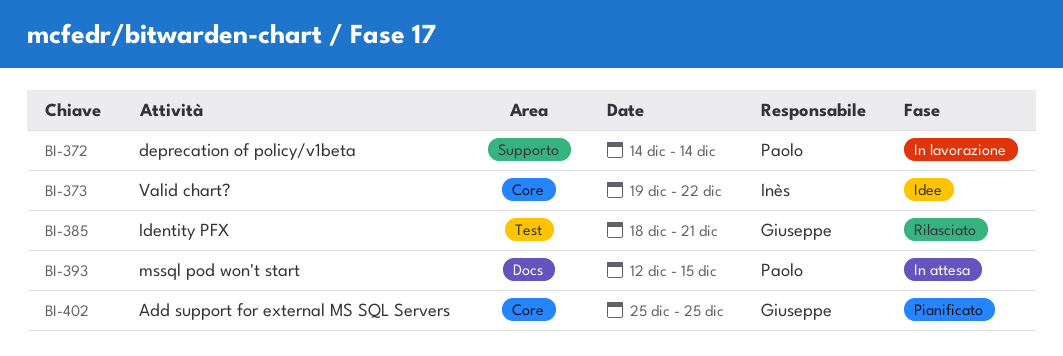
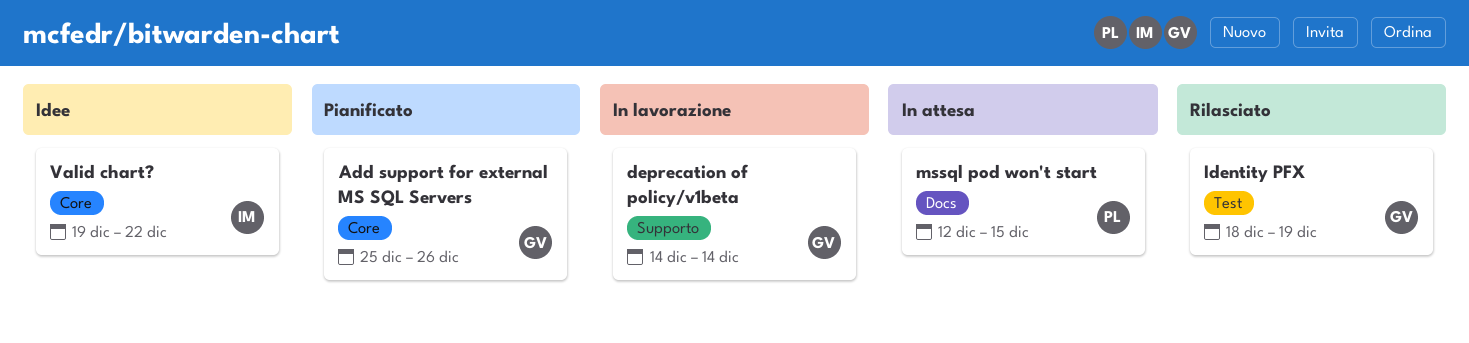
Add support for external MS SQL Servers, due: Dec 25 -> Dec 26
deprecation of policy/v1beta, owner: Paolo -> Giuseppe
Identity PFX, due: Dec 21 -> Dec 19

